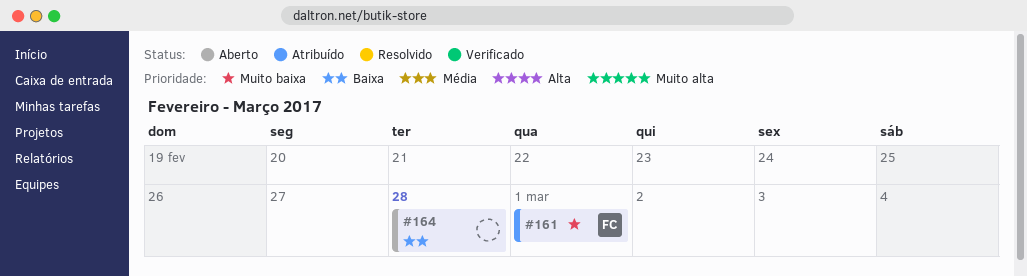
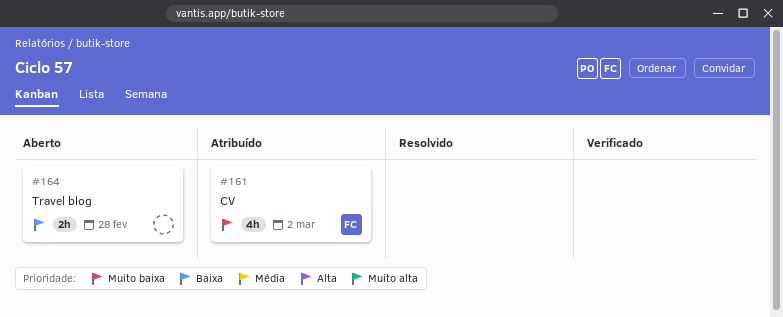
#161, due: Mar 1 -> Mar 2

